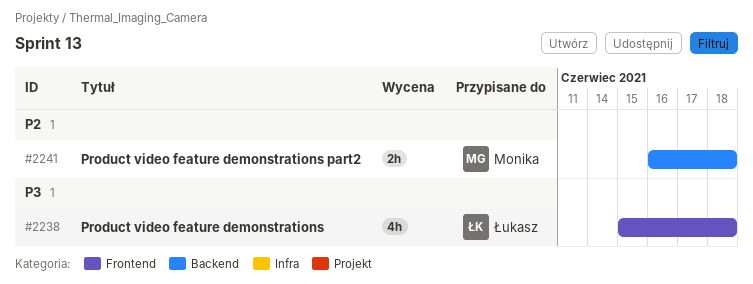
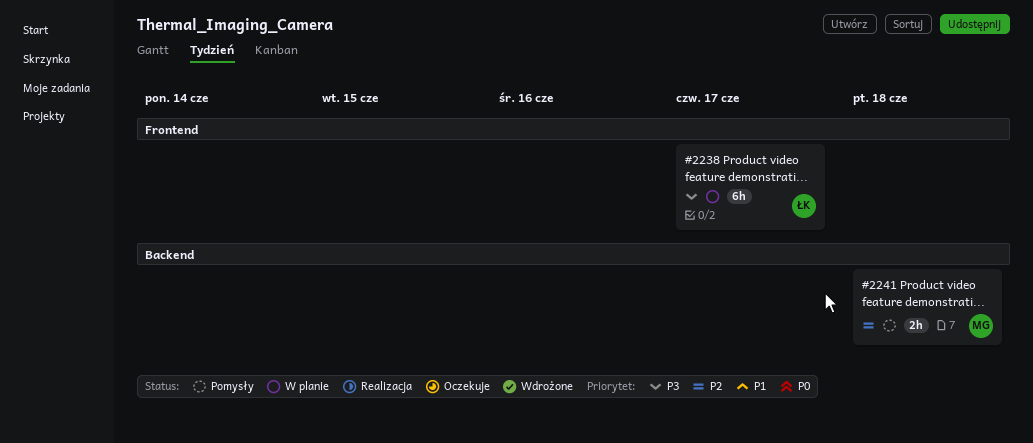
#2238, estimate: 4h -> 6h
#2238, due: Jun 18 -> Jun 17

